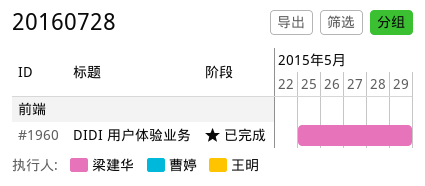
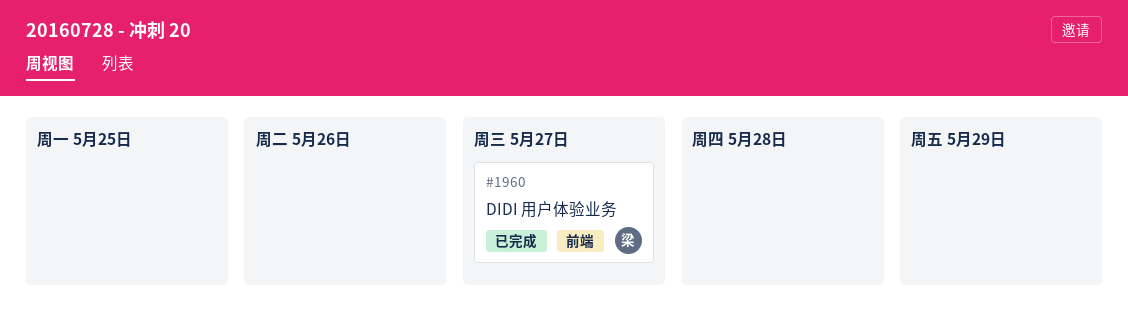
#1960, due: May 29 -> May 27

